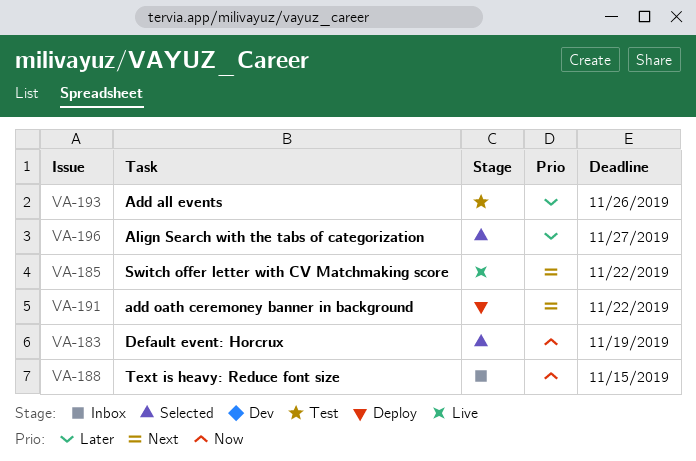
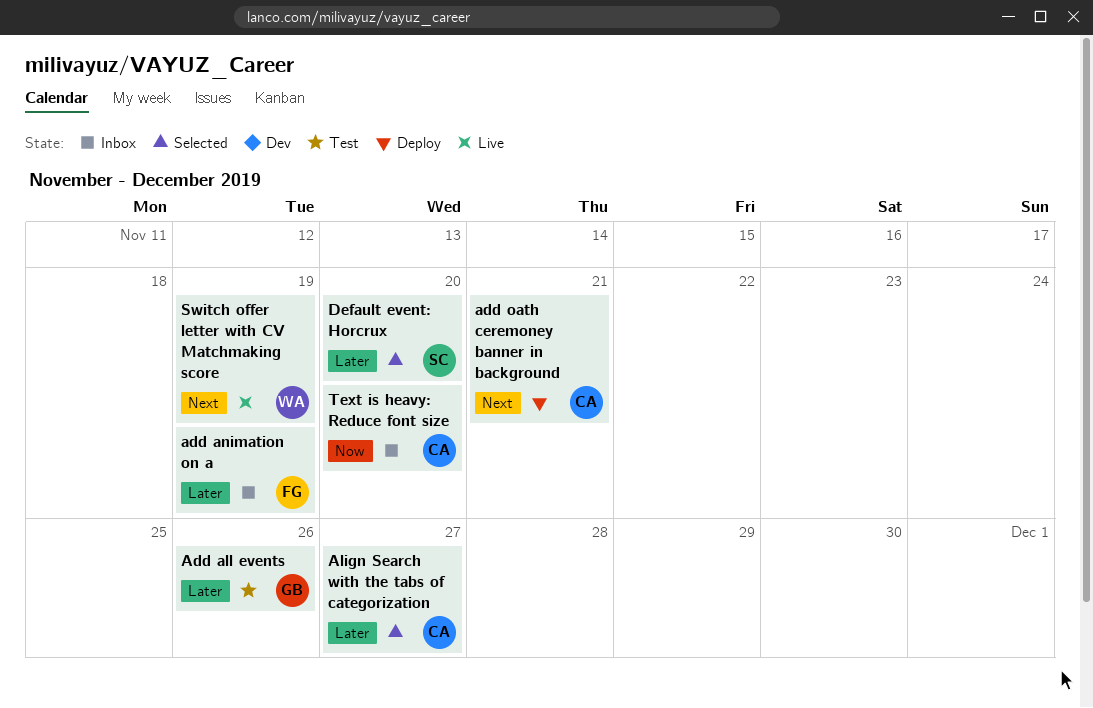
add animation on a: none -> present
add oath ceremoney banner in background, due: Nov 22 -> Nov 21
Default event: Horcrux, priority: Now -> Later
Default event: Horcrux, due: Nov 19 -> Nov 20
Switch offer letter with CV Matchmaking score, due: Nov 22 -> Nov 19
Text is heavy: Reduce font size, due: Nov 15 -> Nov 20

